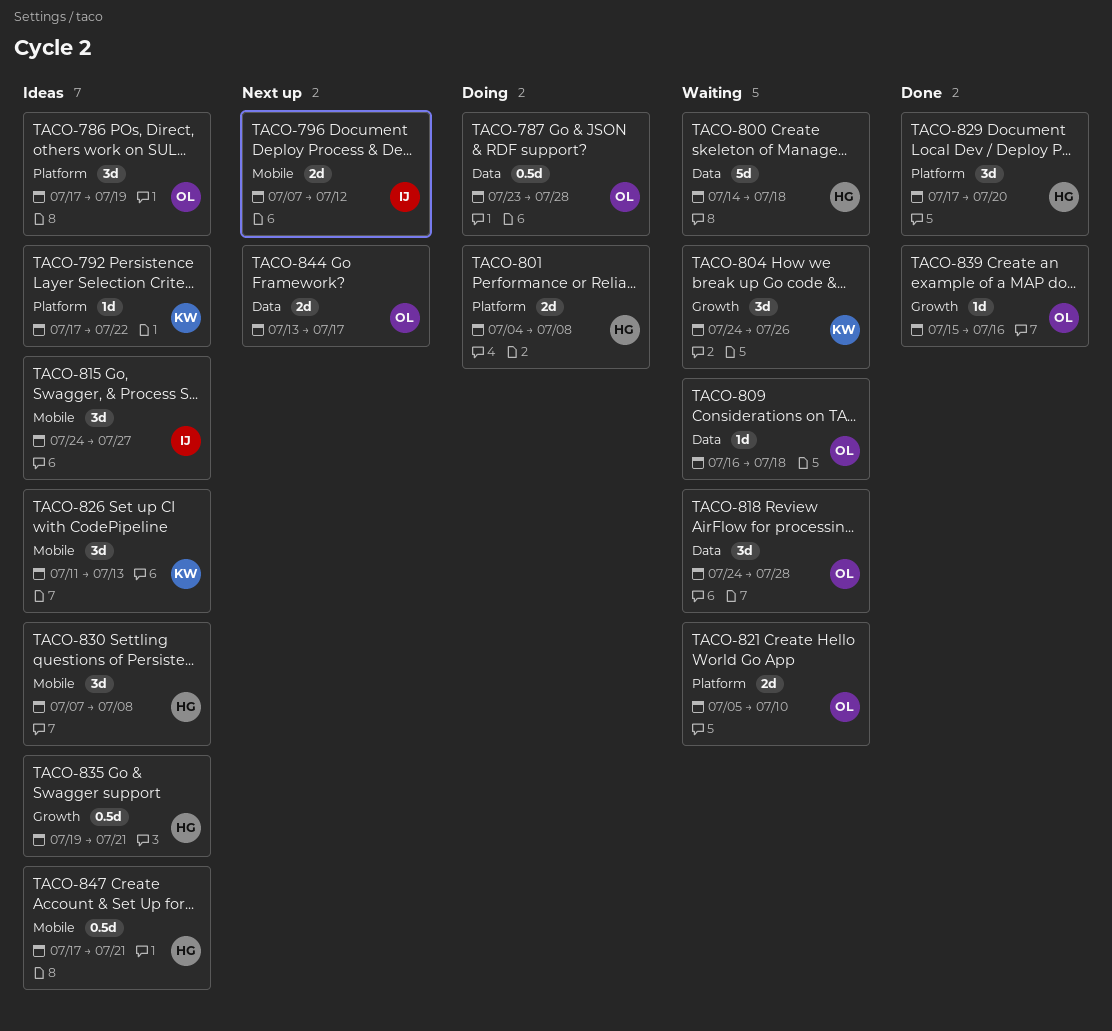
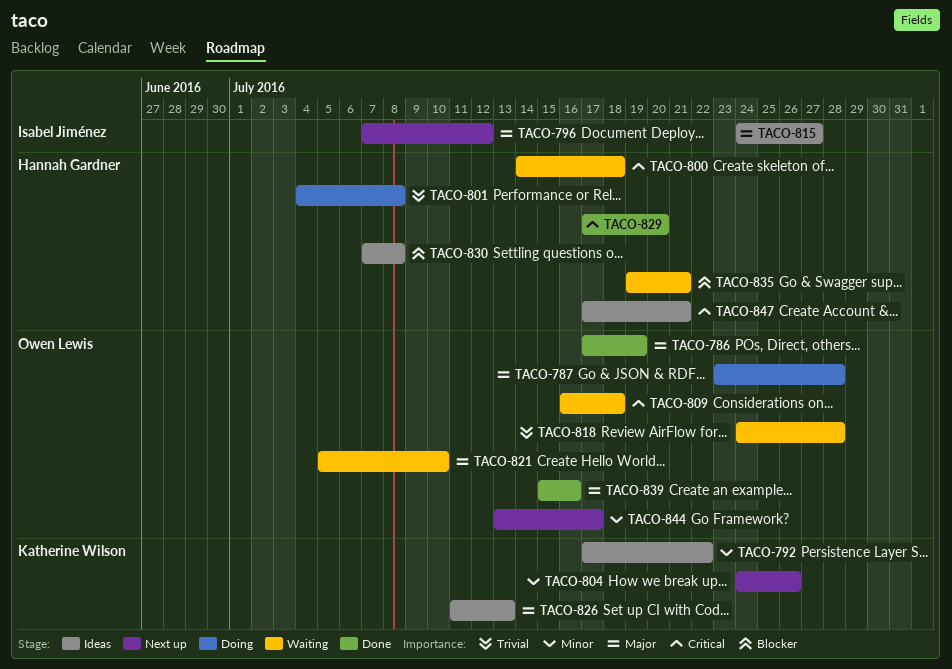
TACO-786, status: Ideas -> Done
TACO-804, status: Waiting -> Next up
TACO-835, status: Ideas -> Waiting

